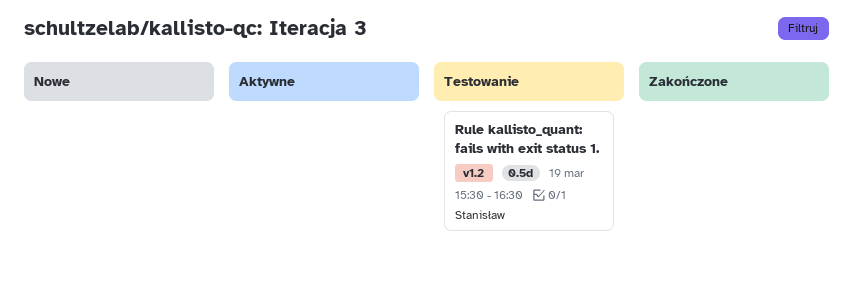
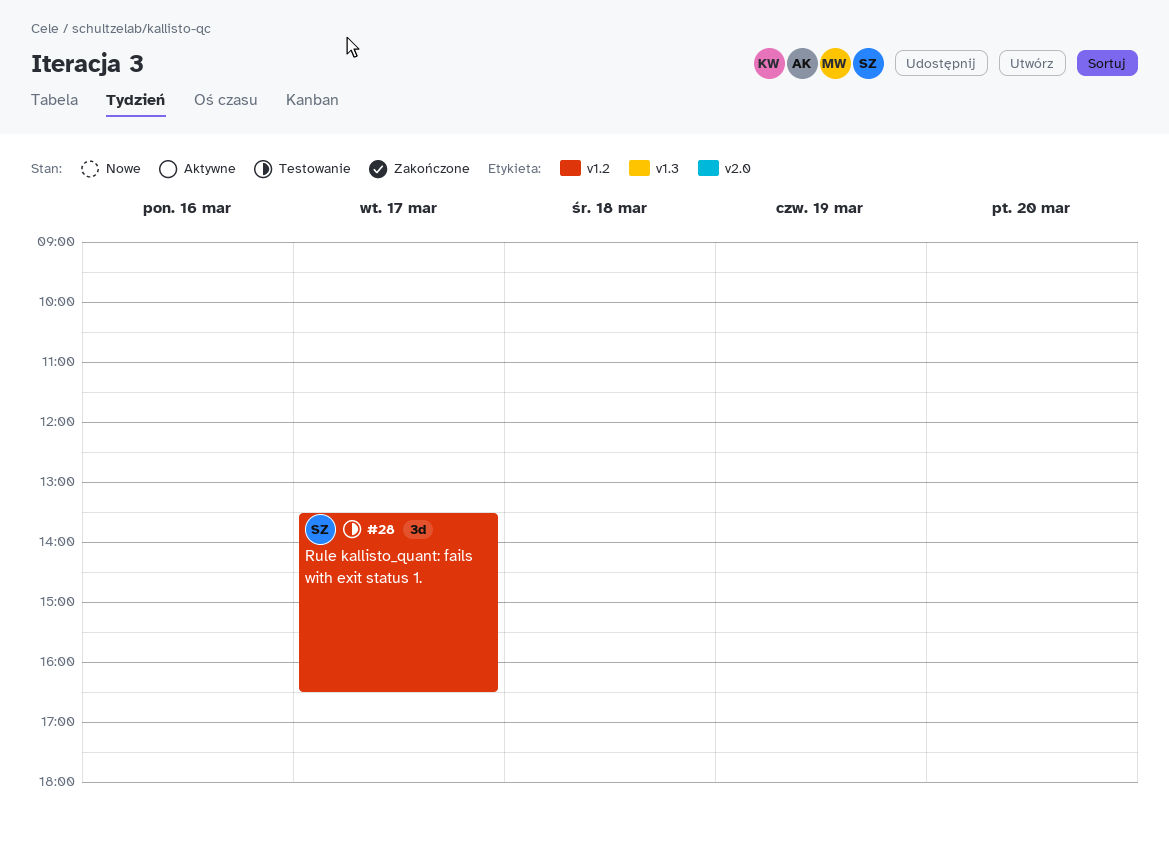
Rule kallisto_quant: fails with exit status 1., estimate: 0.5d -> 3d
Rule kallisto_quant: fails with exit status 1., day: Mar 19 -> Mar 17
Rule kallisto_quant: fails with exit status 1., begins: 15:30 -> 13:30

